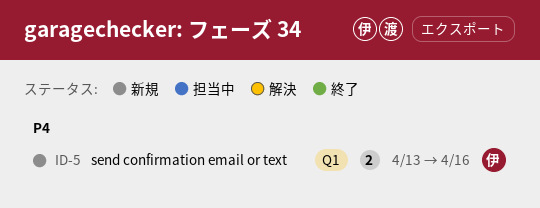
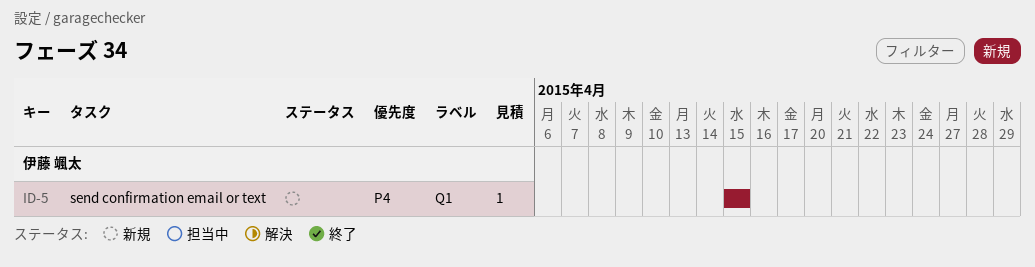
ID-5, estimate: 2 -> 1
ID-5, start: Apr 13 -> Apr 15
ID-5, due: Apr 16 -> Apr 15

